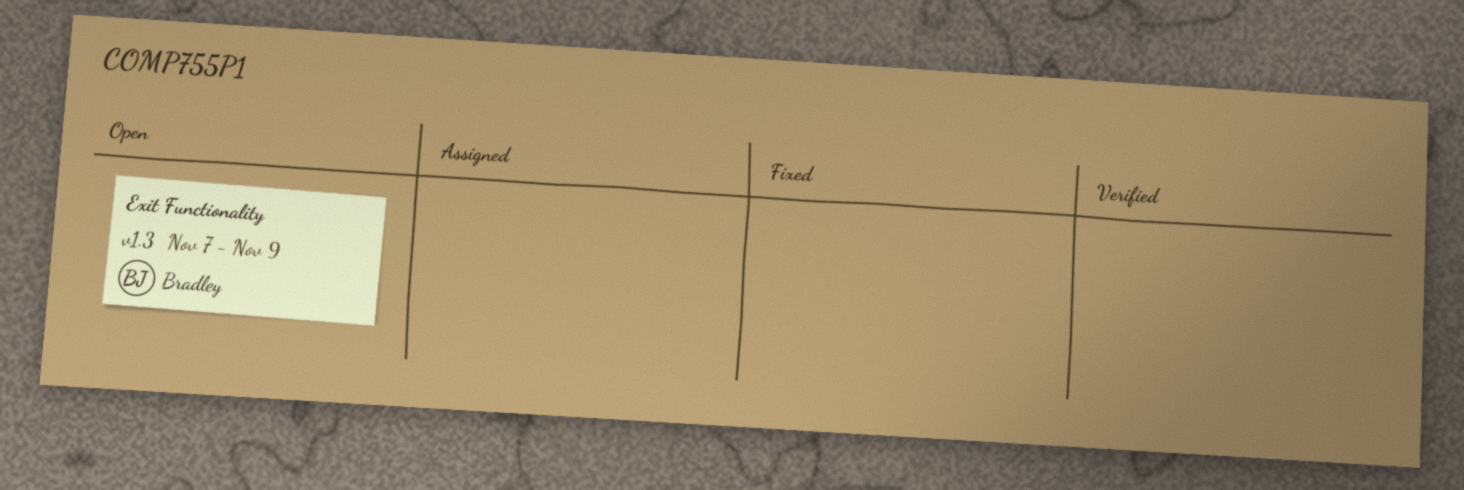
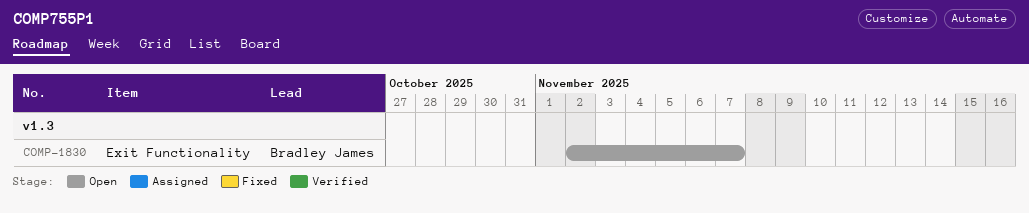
Exit Functionality, start: Nov 7 -> Nov 2
Exit Functionality, due: Nov 9 -> Nov 7

